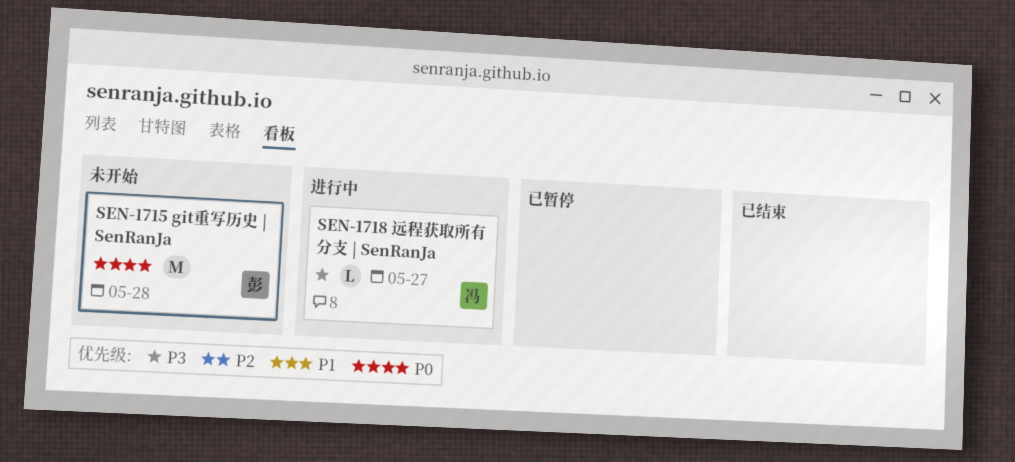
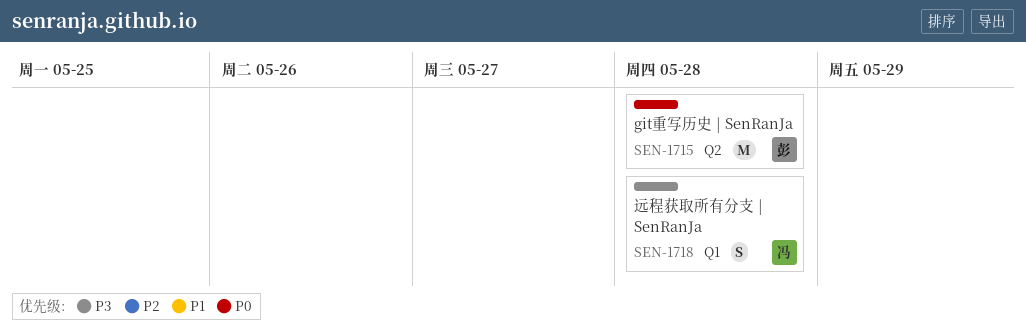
SEN-1718, estimate: L -> S
SEN-1718, due: May 27 -> May 28

